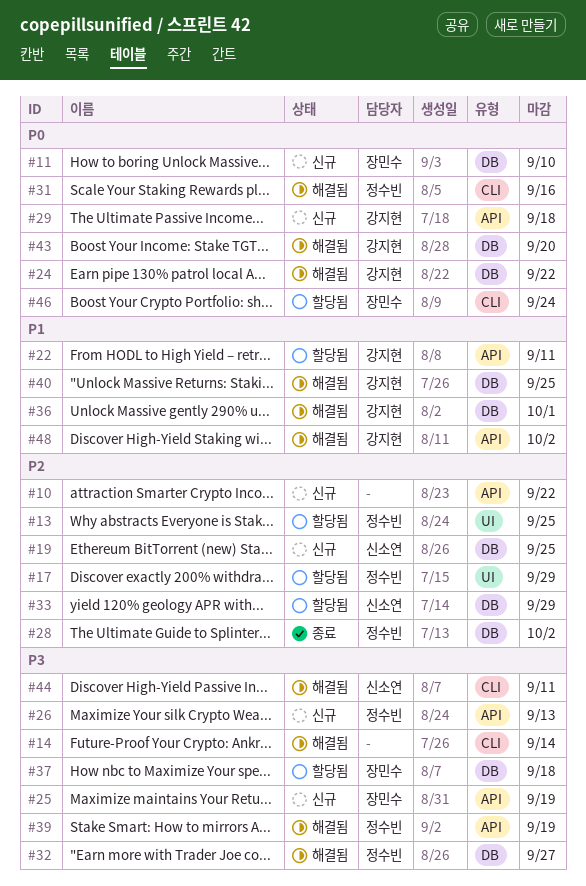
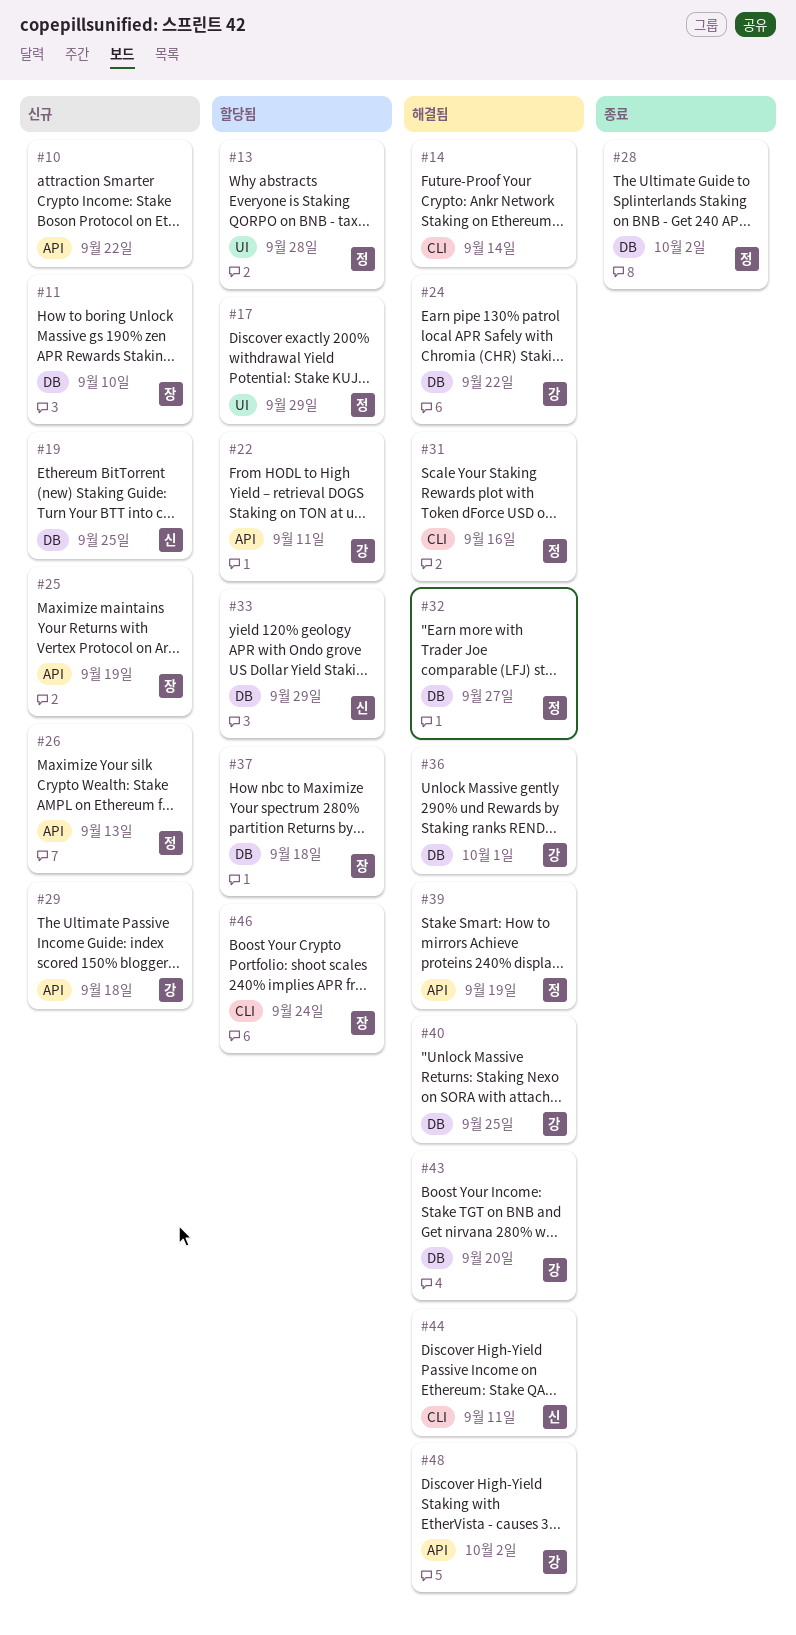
#13, due: Sep 25 -> Sep 28

